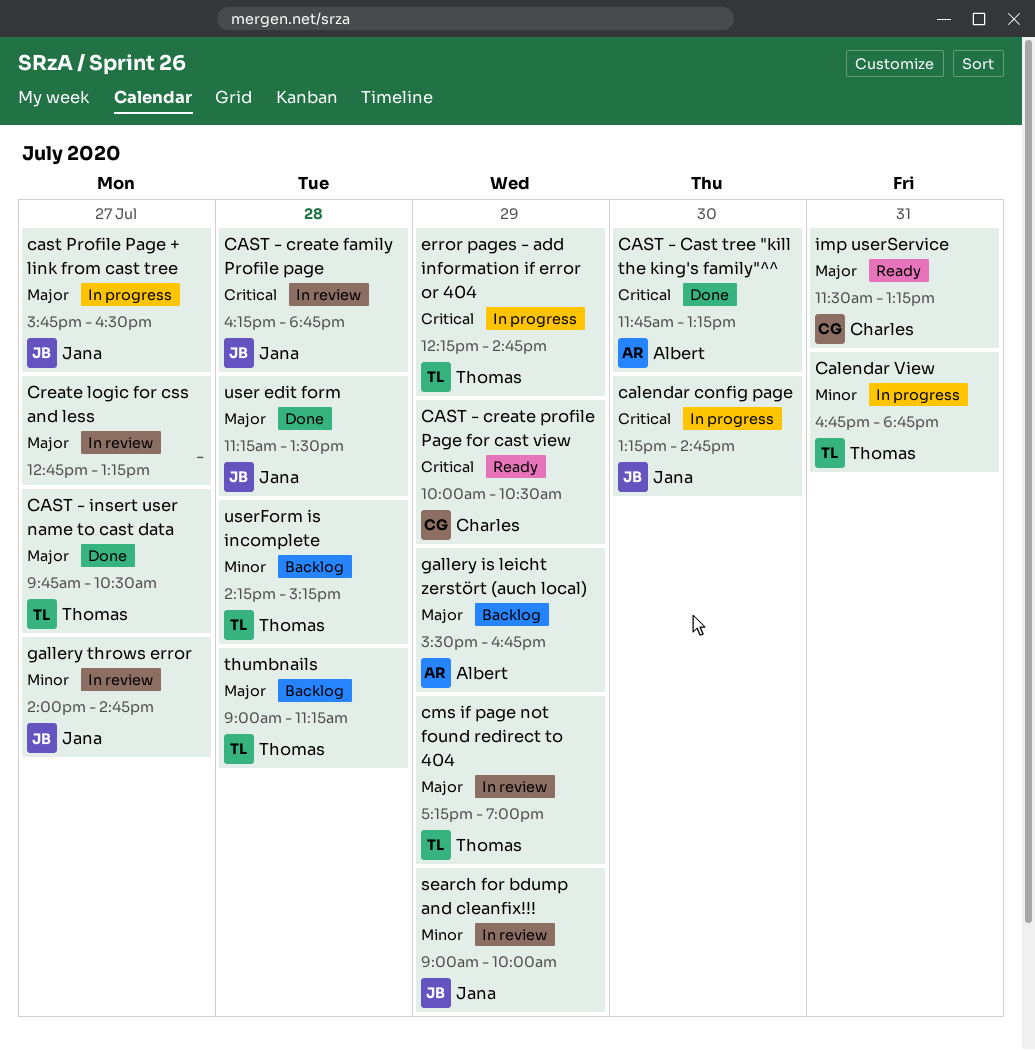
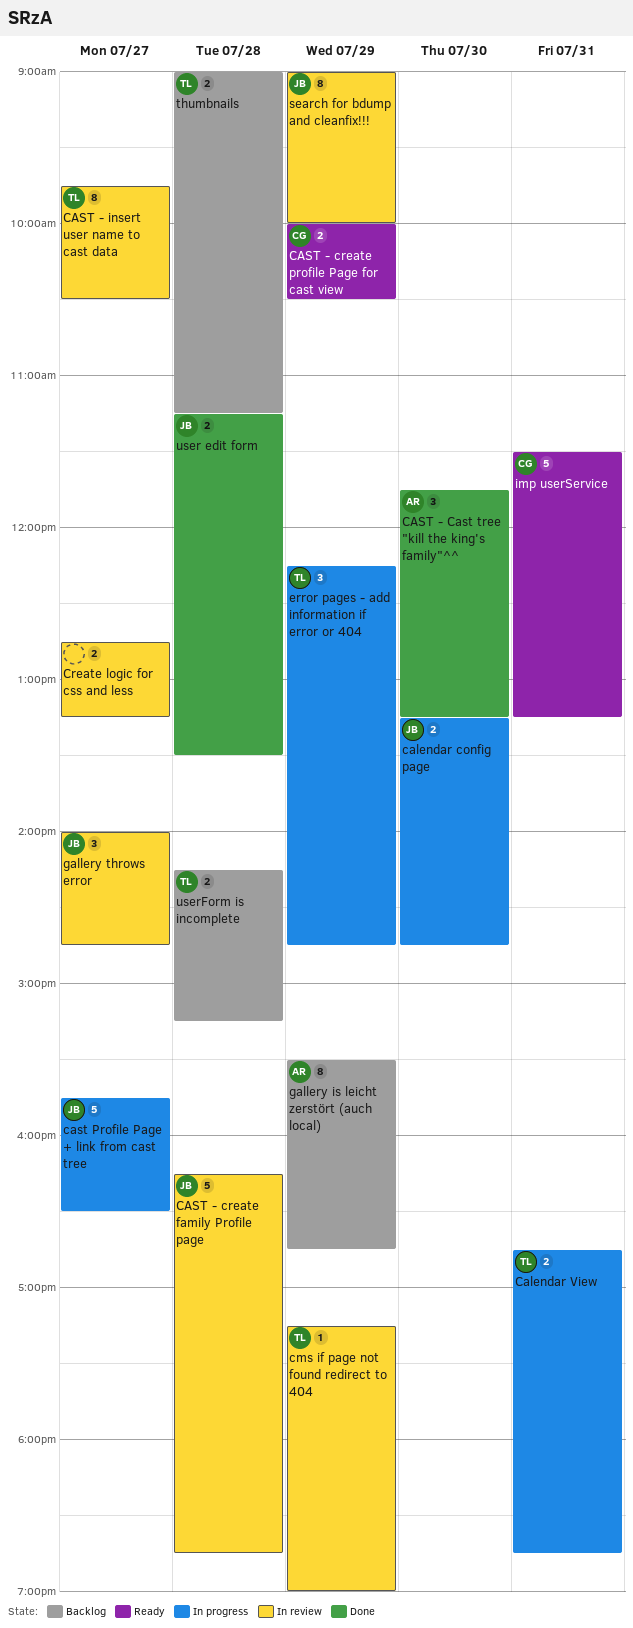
CAST - insert user name to cast data, status: Done -> In review

